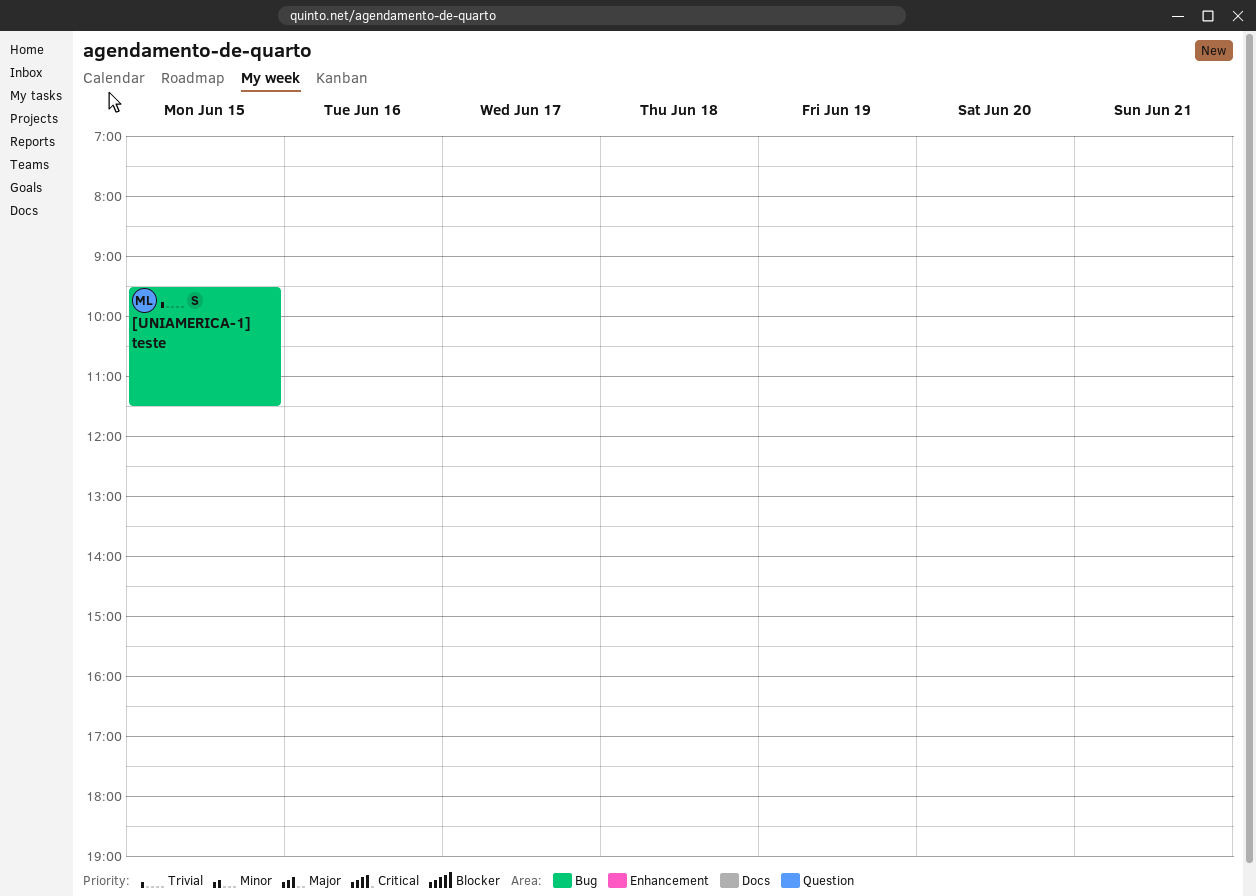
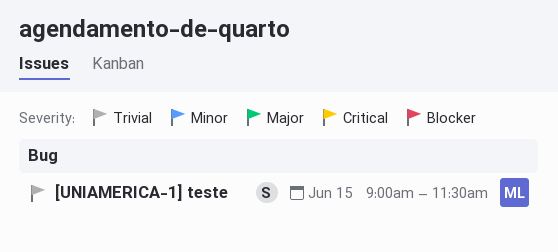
[UNIAMERICA-1] teste, begins: 09:30 -> 09:00

